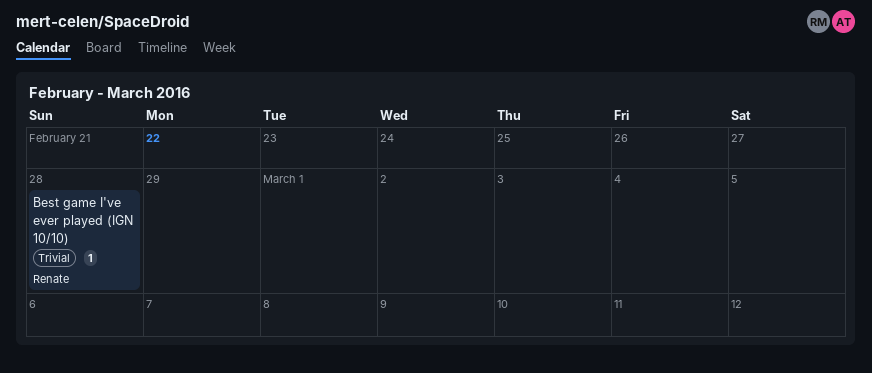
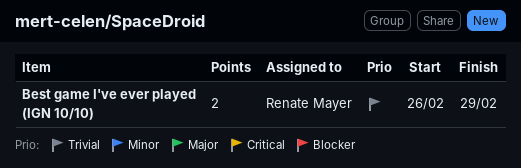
Best game I've ever played (IGN 10/10), estimate: 1 -> 2
Best game I've ever played (IGN 10/10), due: Feb 28 -> Feb 29

